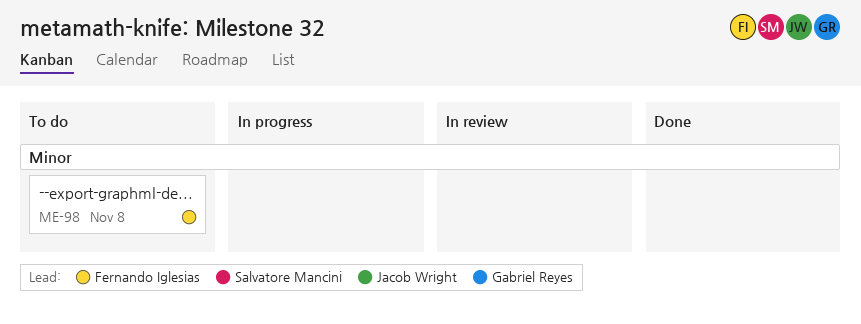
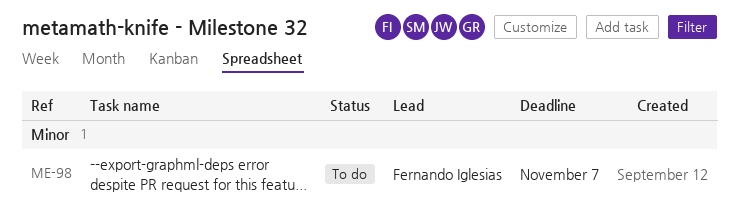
ME-98, due: Nov 8 -> Nov 7

